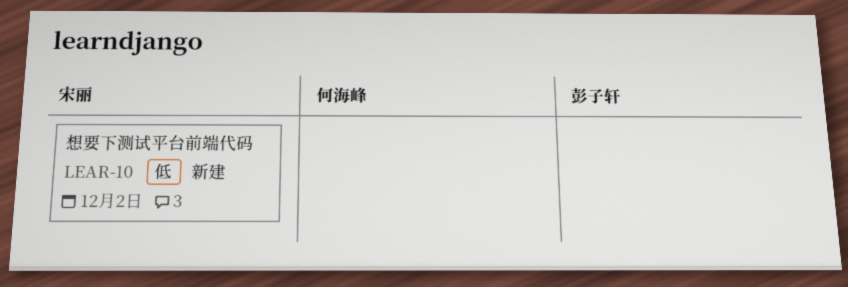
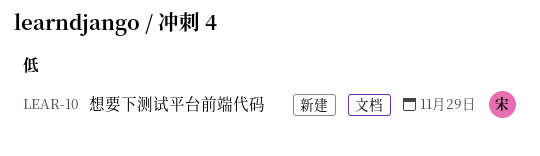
LEAR-10, due: Dec 2 -> Nov 29

